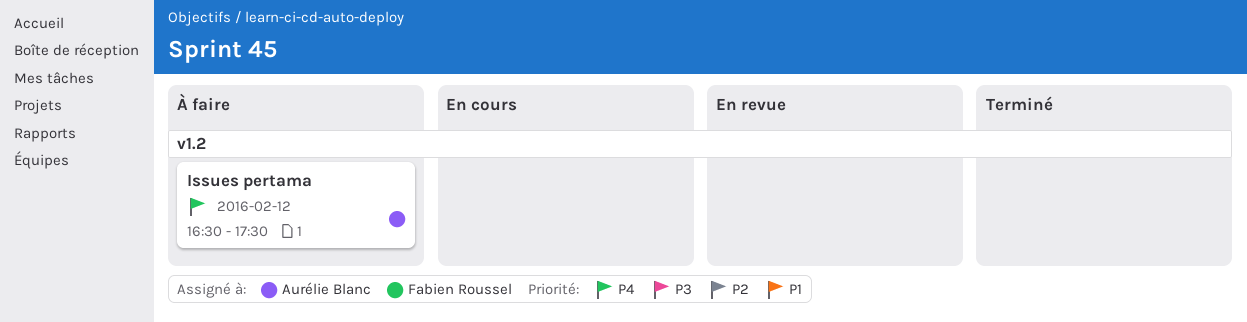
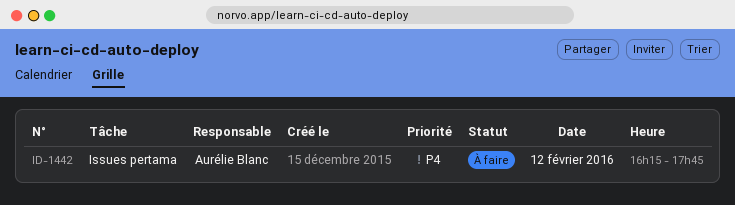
Issues pertama, begins: 16:30 -> 16:15
Issues pertama, ends: 17:30 -> 17:45

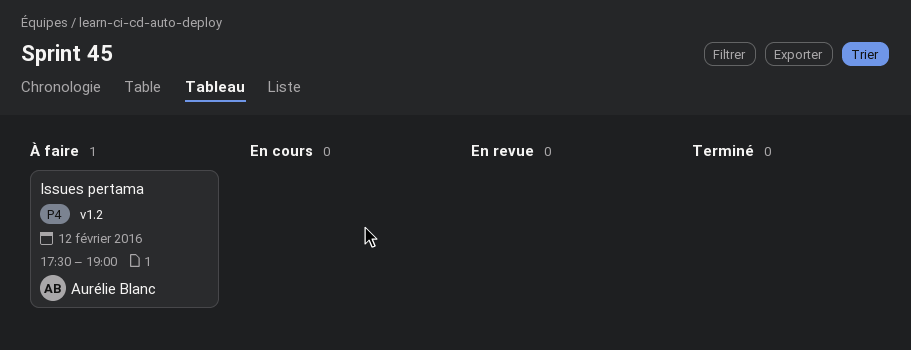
Issues pertama, begins: 16:15 -> 17:30
Issues pertama, ends: 17:45 -> 19:00

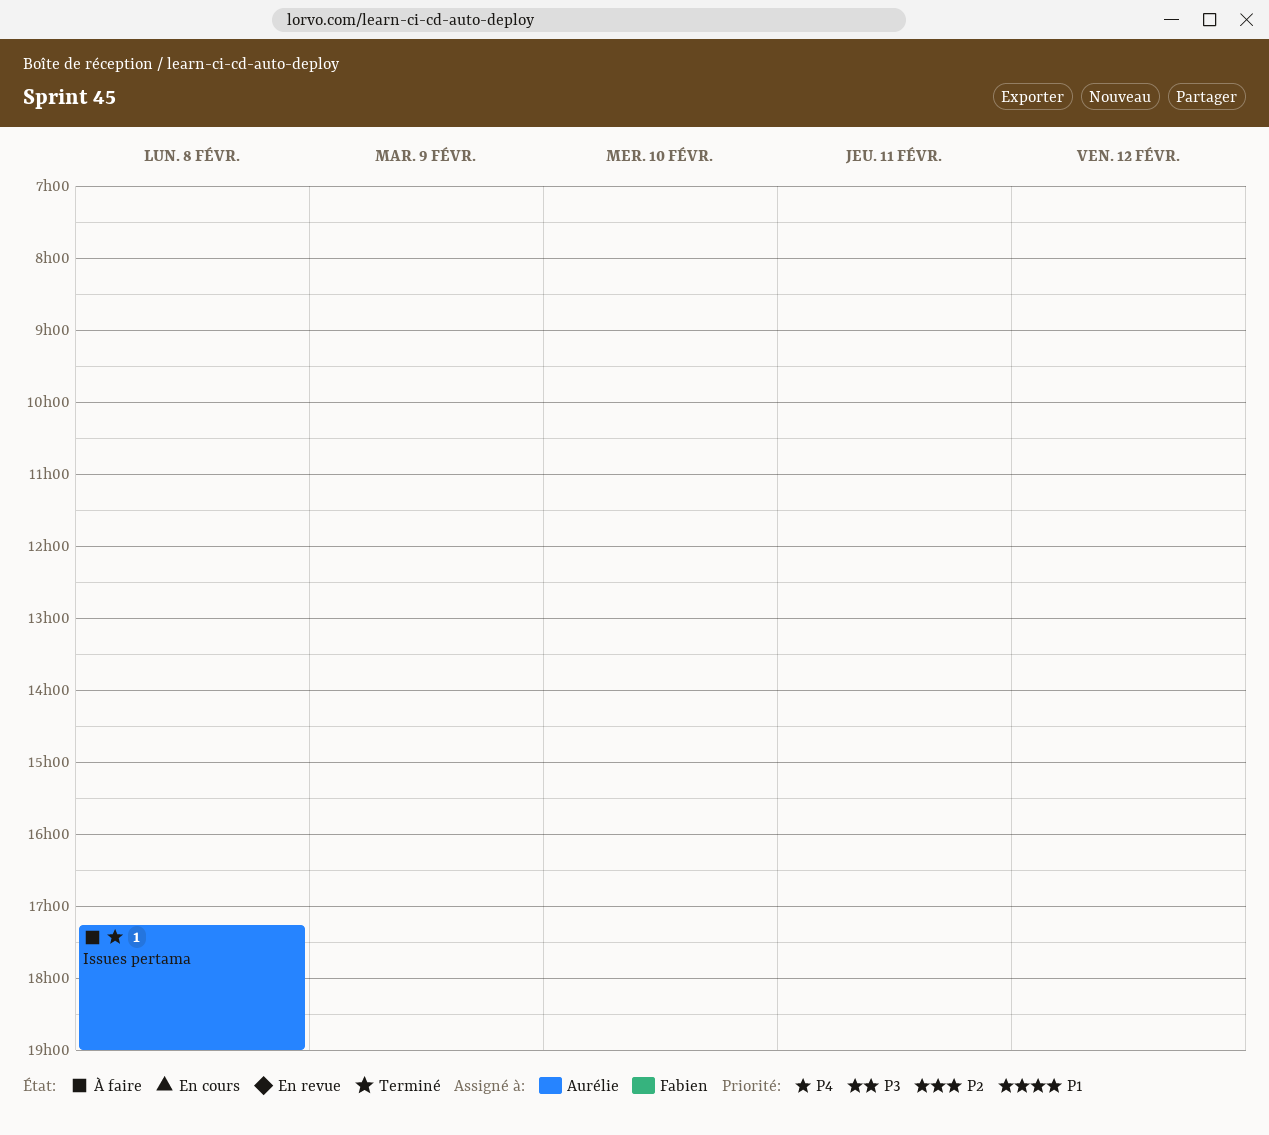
Issues pertama, day: Feb 12 -> Feb 8
Issues pertama, begins: 17:30 -> 17:15

